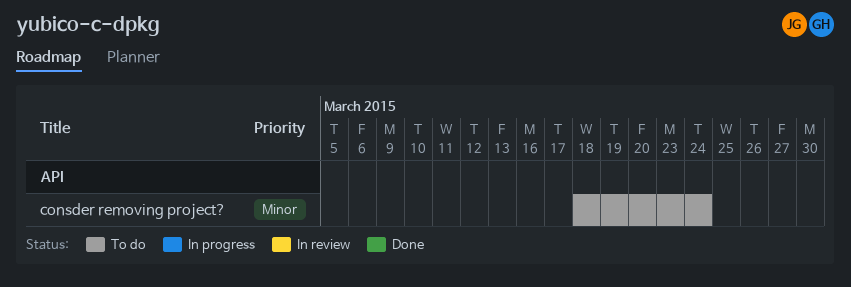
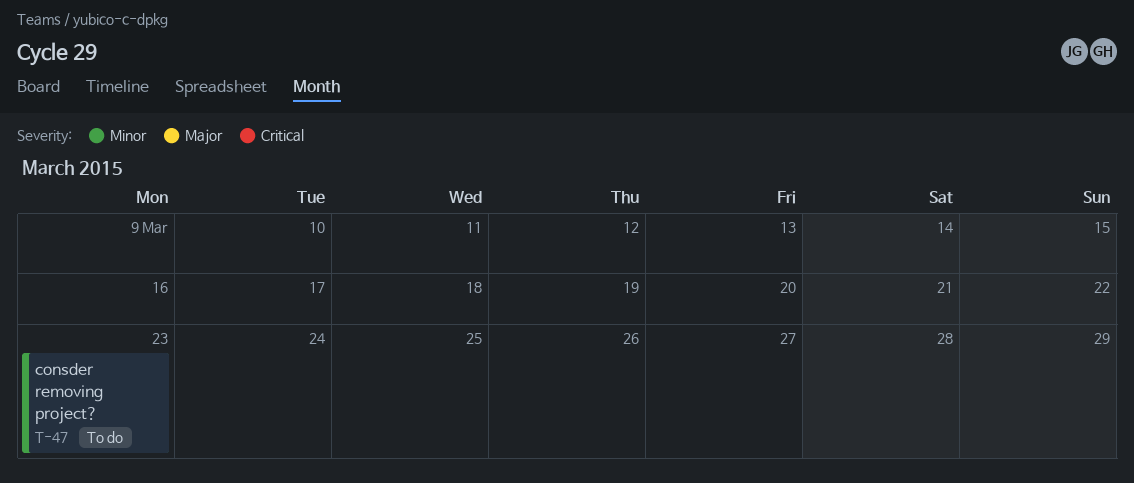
consder removing project?, due: Mar 24 -> Mar 23

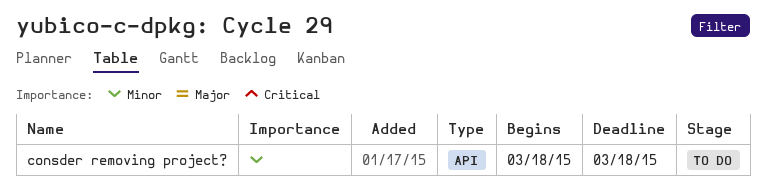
consder removing project?, due: Mar 23 -> Mar 18

